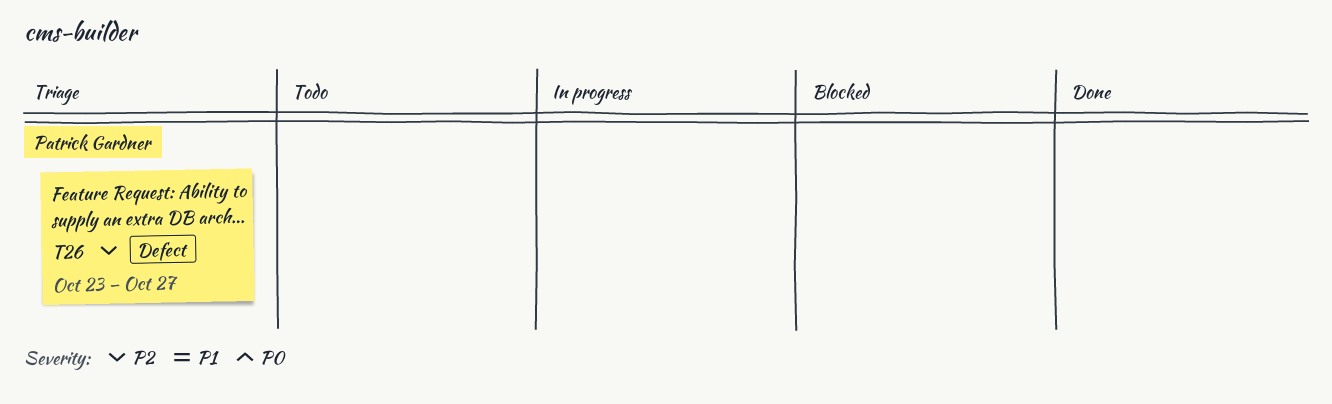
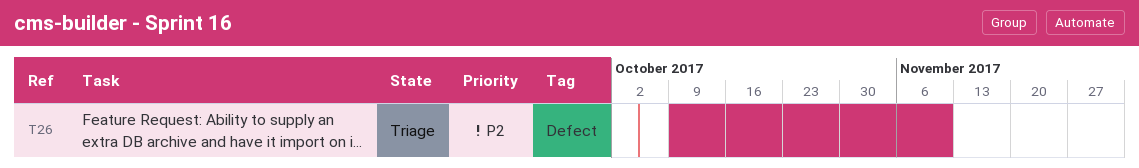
T26, start: Oct 23 -> Oct 9
T26, due: Oct 27 -> Nov 10

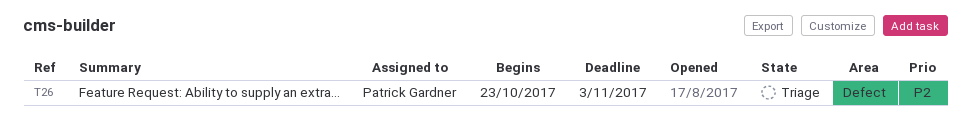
T26, start: Oct 9 -> Oct 23
T26, due: Nov 10 -> Nov 3

